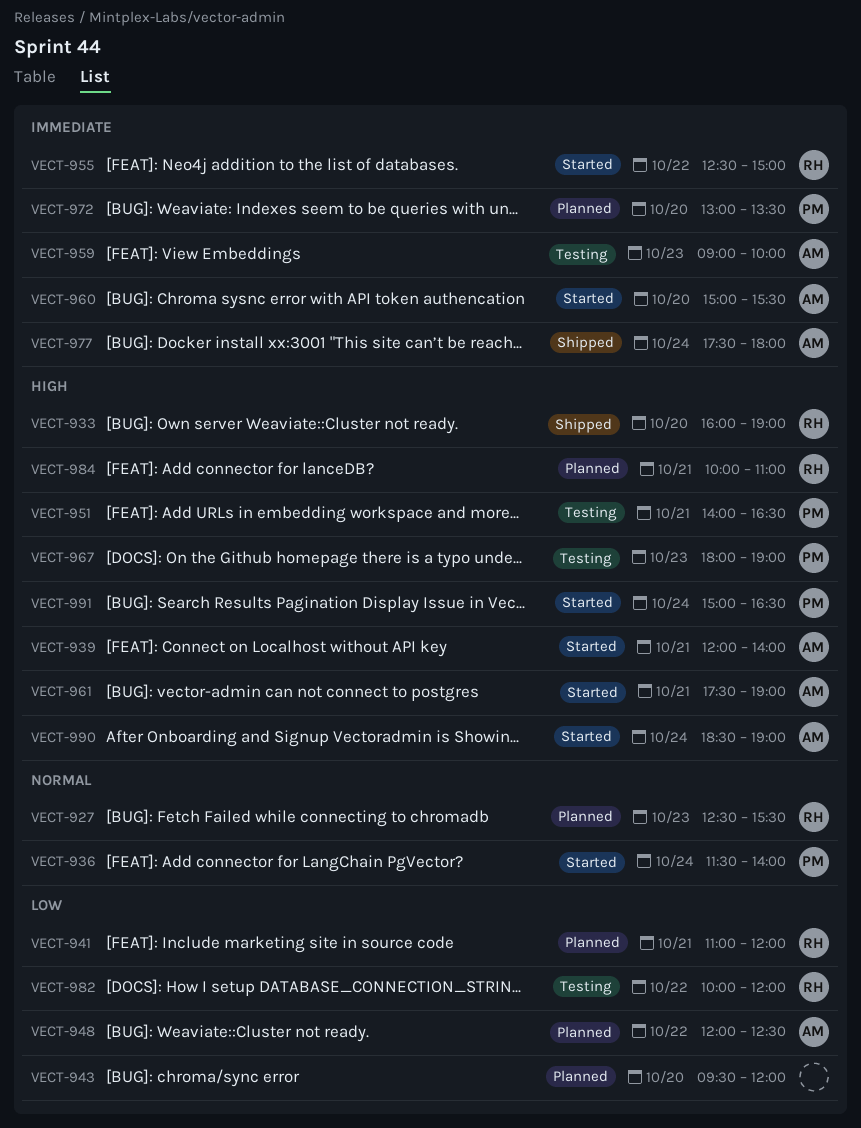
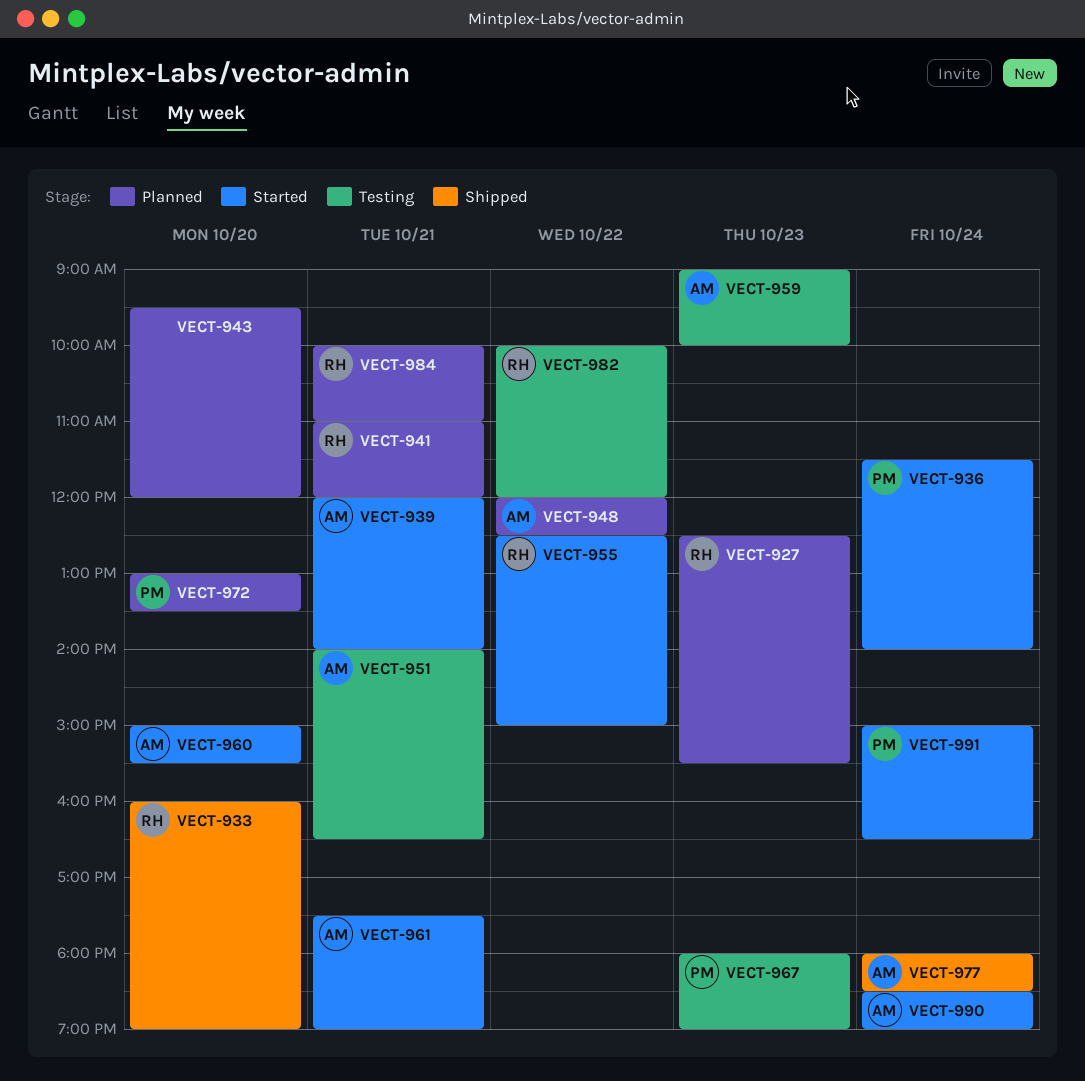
VECT-951, owner: PM -> AM
VECT-977, begins: 17:30 -> 18:00
VECT-977, ends: 18:00 -> 18:30

